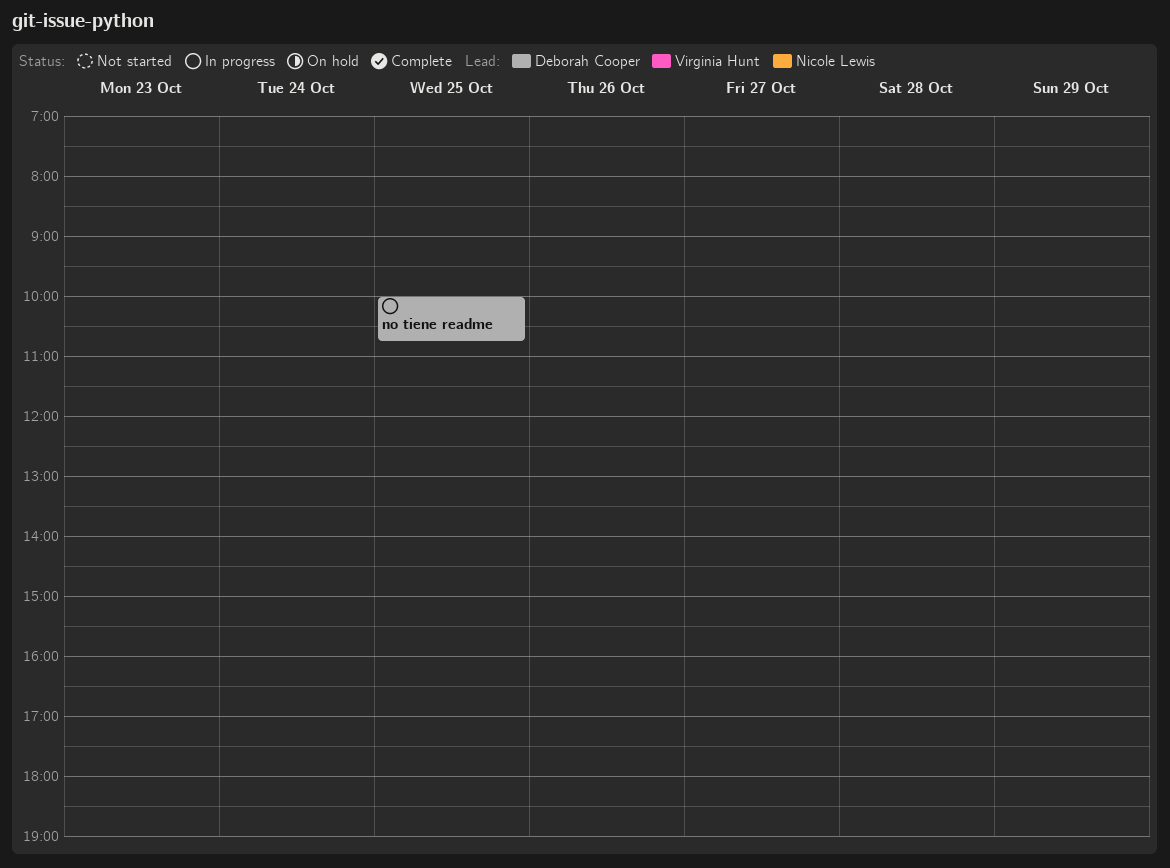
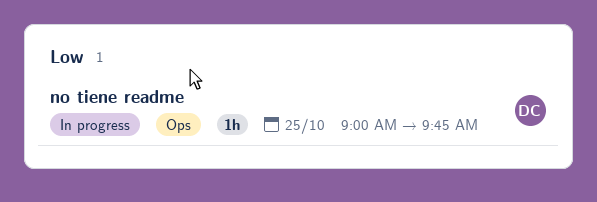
no tiene readme, begins: 10:00 -> 09:00
no tiene readme, ends: 10:45 -> 09:45

